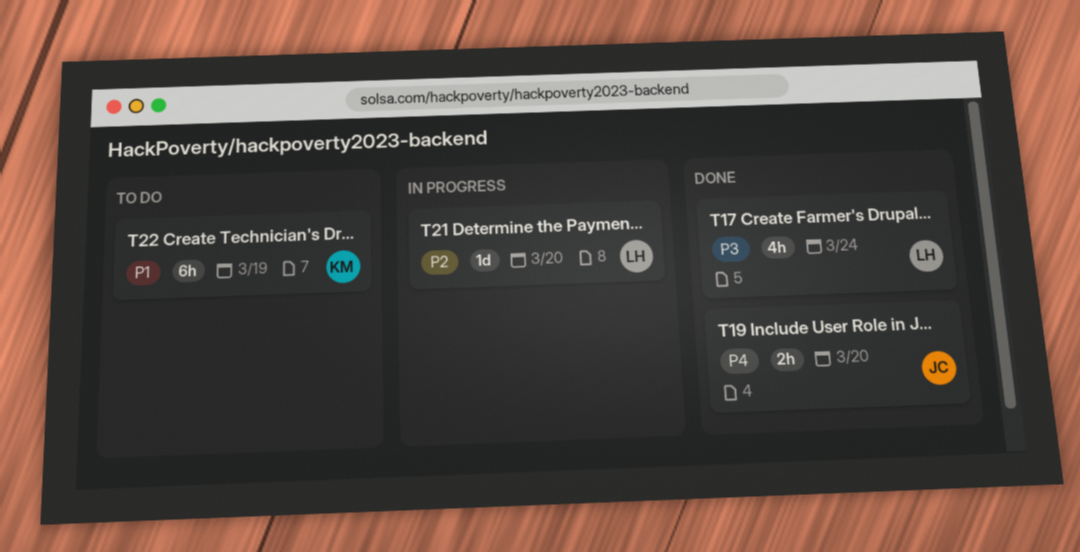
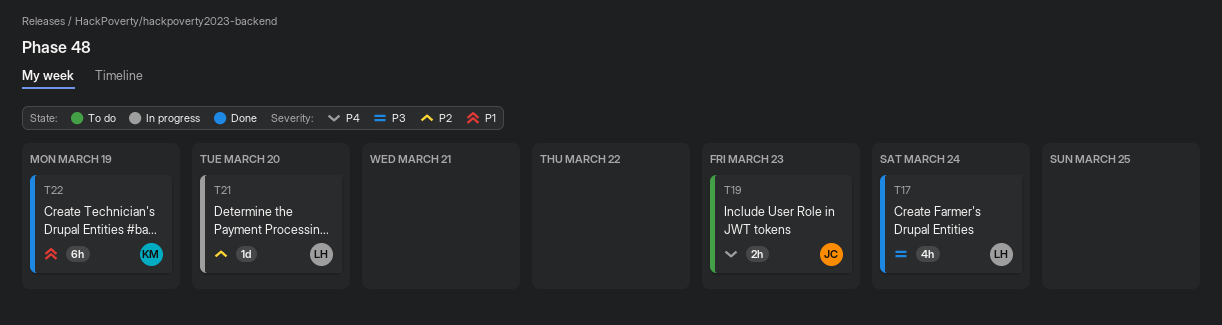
T19, status: Done -> To do
T19, due: Mar 20 -> Mar 23
T22, status: To do -> Done

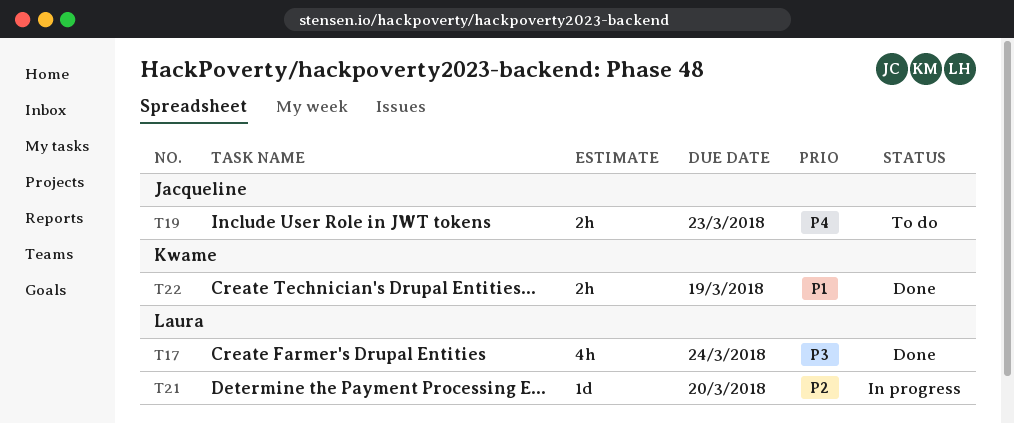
T22, estimate: 6h -> 2h

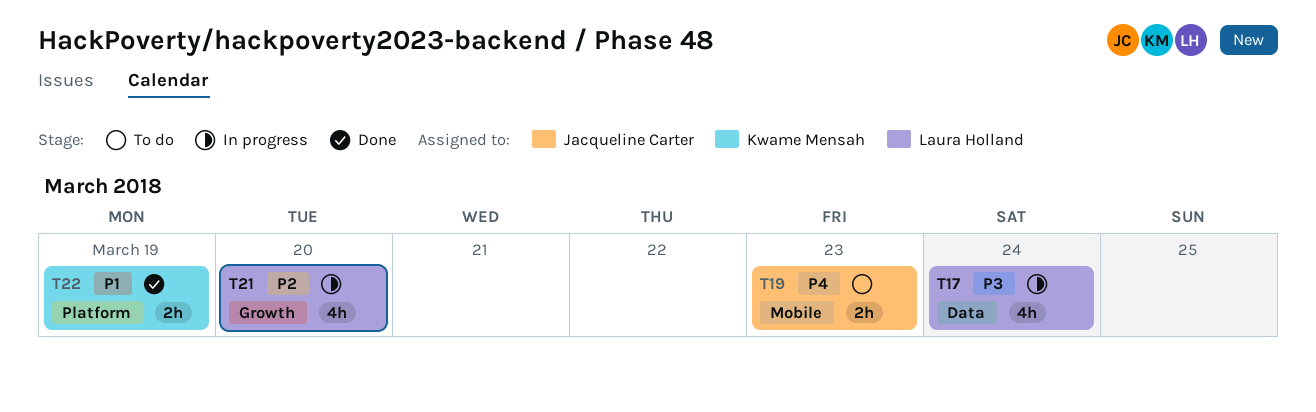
T17, status: Done -> In progress
T21, estimate: 1d -> 4h

